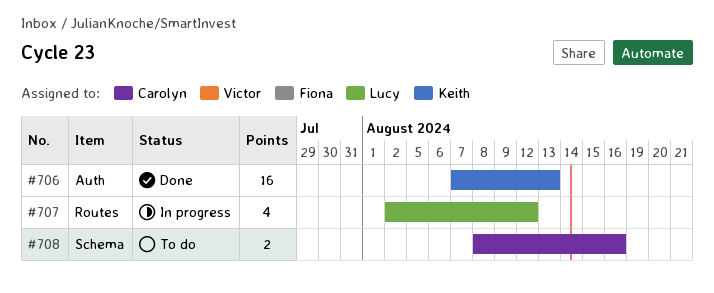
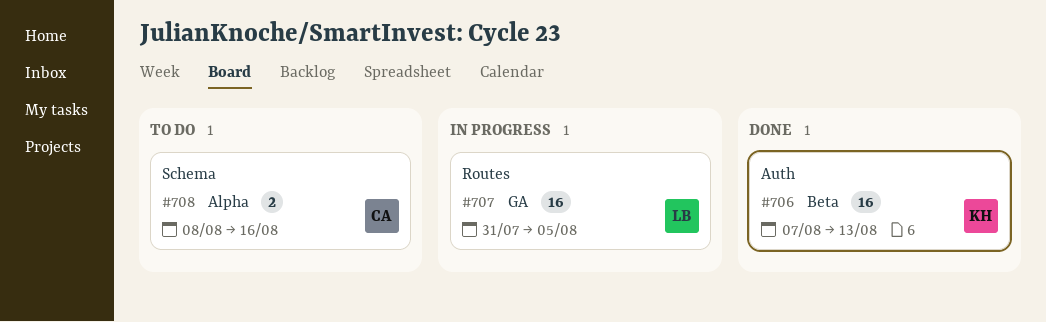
#707, estimate: 4 -> 16
#707, start: Aug 2 -> Jul 31
#707, due: Aug 12 -> Aug 5

